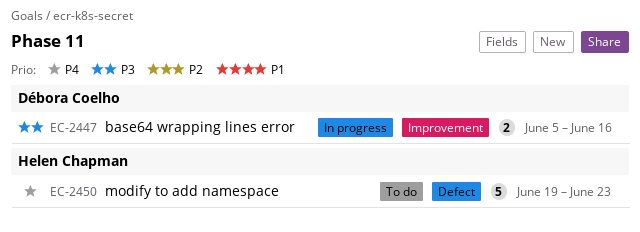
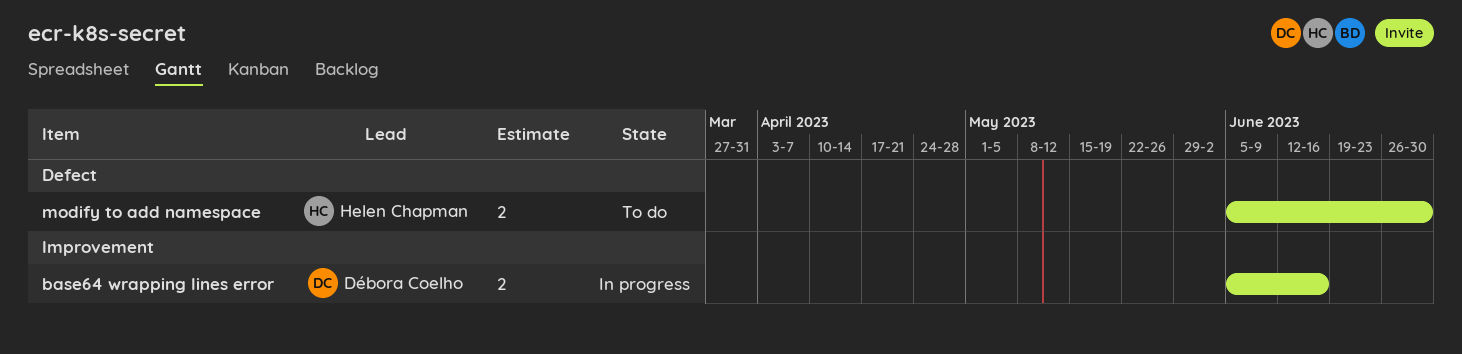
modify to add namespace, estimate: 5 -> 2
modify to add namespace, start: Jun 19 -> Jun 5
modify to add namespace, due: Jun 23 -> Jun 30

